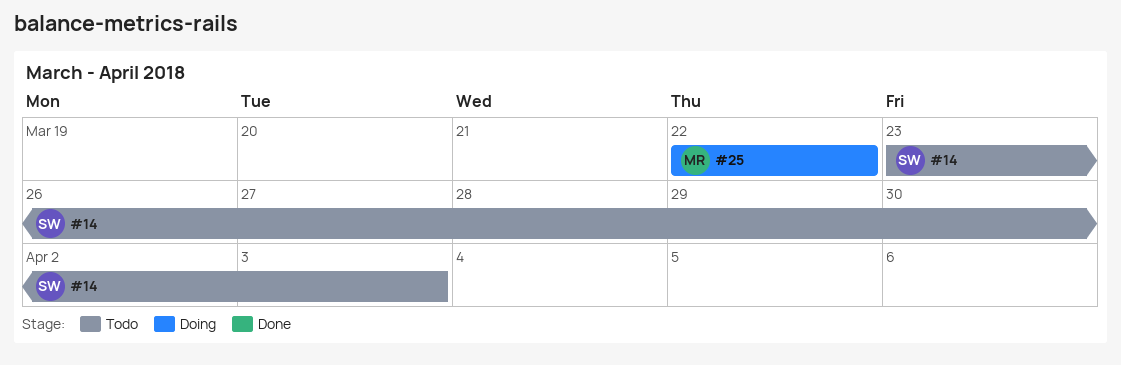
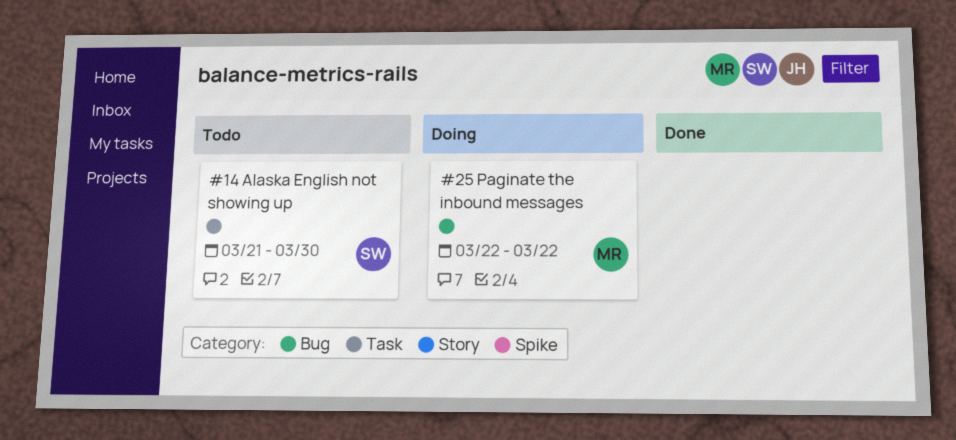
#14, start: Mar 23 -> Mar 21
#14, due: Apr 3 -> Mar 30

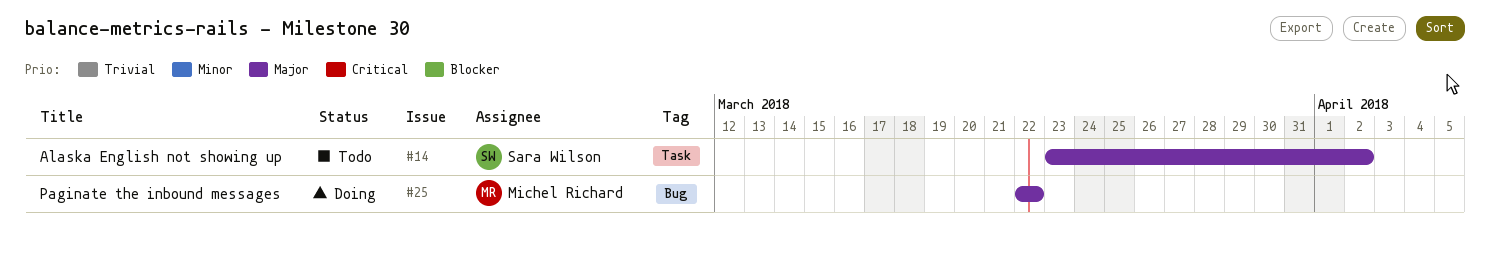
#14, start: Mar 21 -> Mar 23
#14, due: Mar 30 -> Apr 2

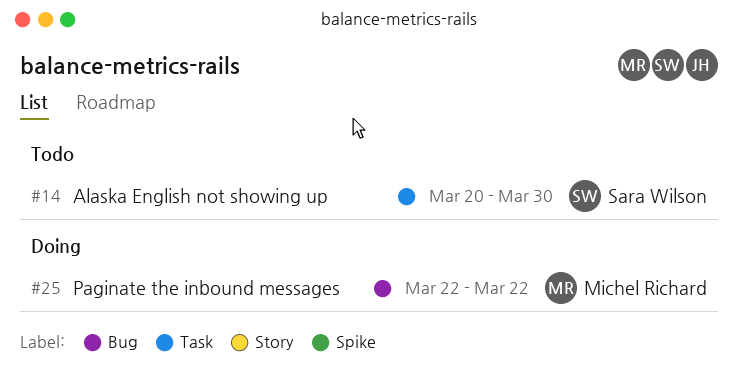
#14, start: Mar 23 -> Mar 20
#14, due: Apr 2 -> Mar 30

